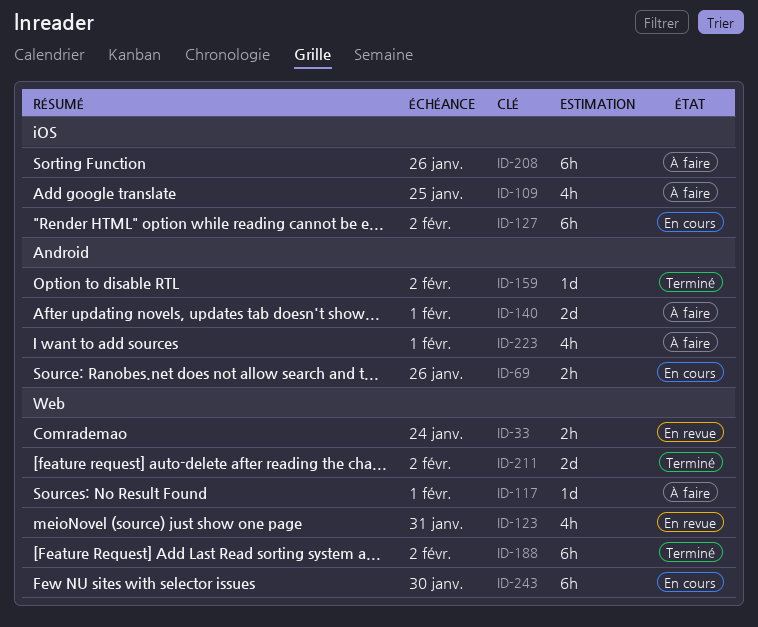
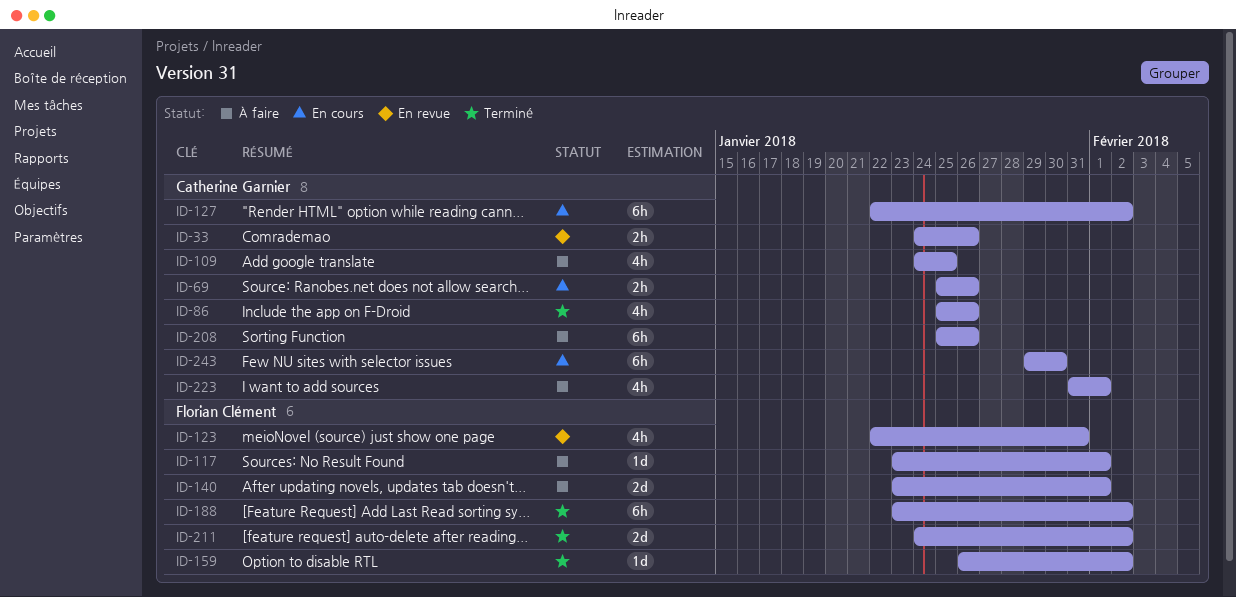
ID-33, due: Jan 24 -> Jan 26
ID-86: none -> present

